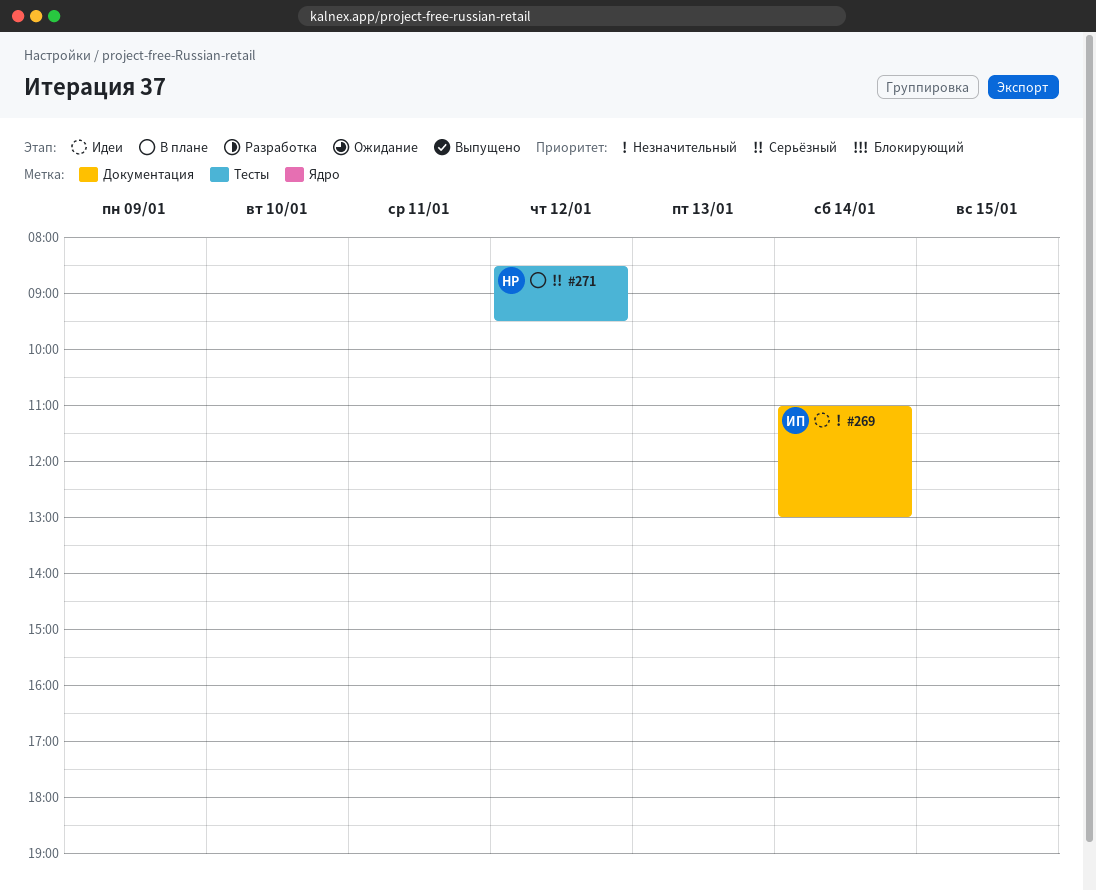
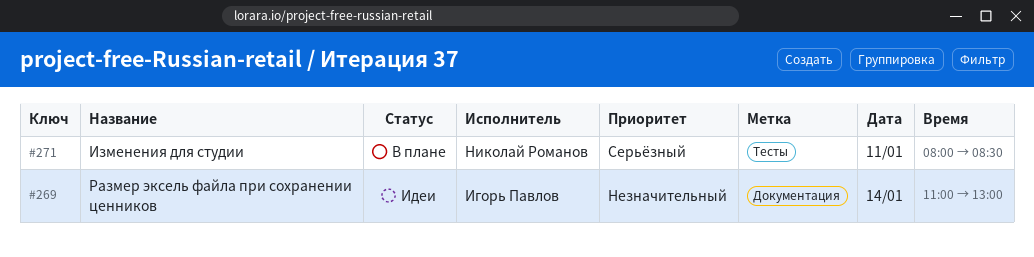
#271, day: Jan 12 -> Jan 11
#271, begins: 08:30 -> 08:00
#271, ends: 09:30 -> 08:30

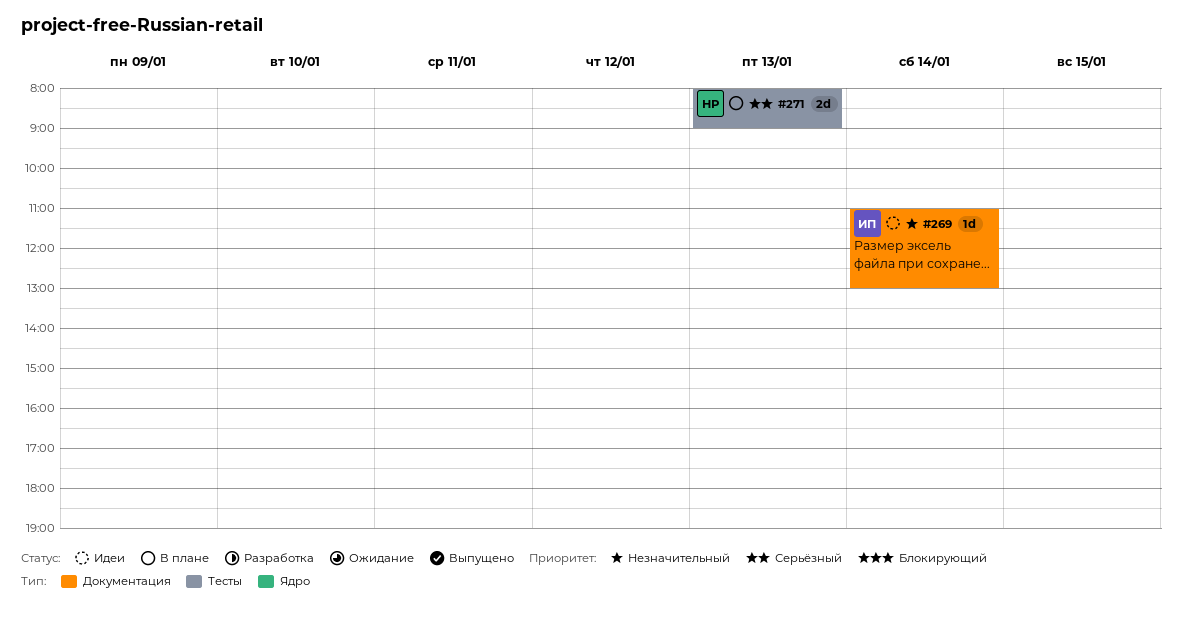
#271, day: Jan 11 -> Jan 13
#271, ends: 08:30 -> 09:00

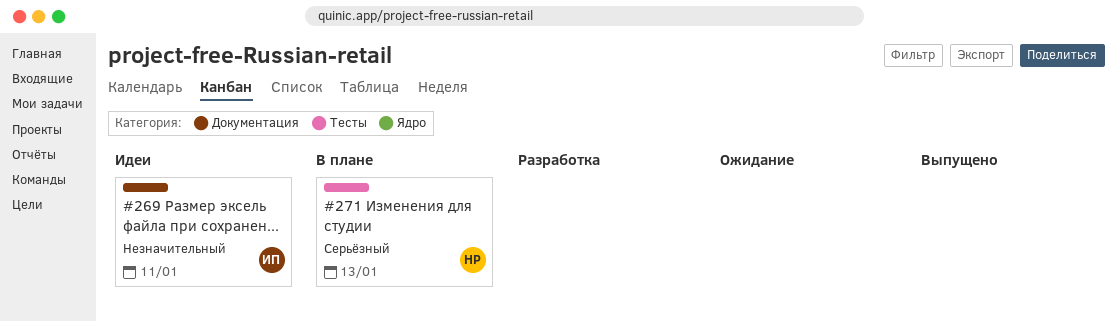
#269, day: Jan 14 -> Jan 11

